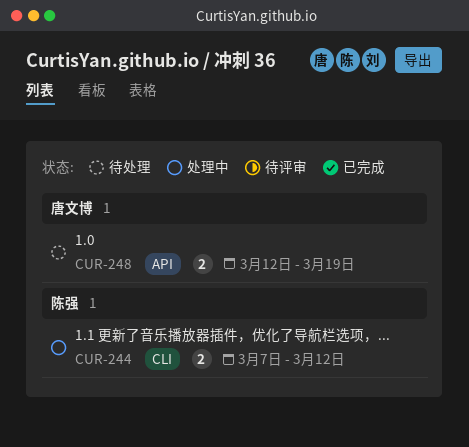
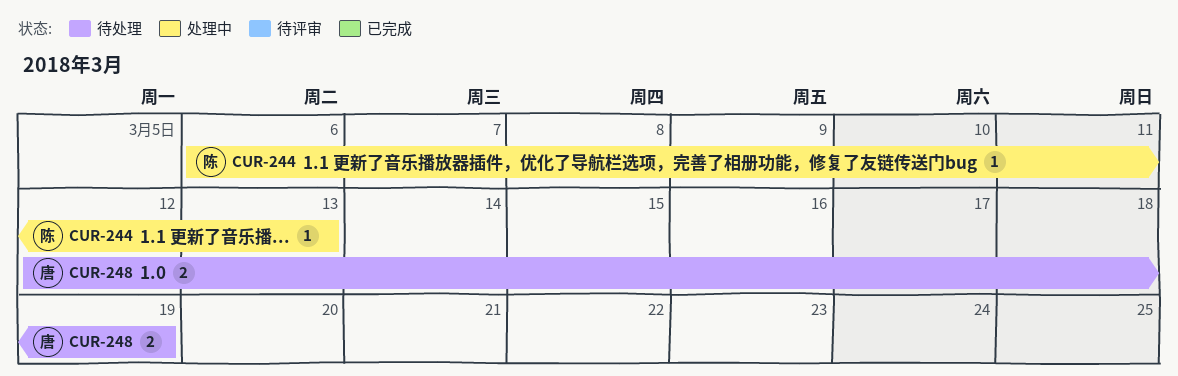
CUR-244, estimate: 2 -> 1
CUR-244, start: Mar 7 -> Mar 6
CUR-244, due: Mar 12 -> Mar 13

